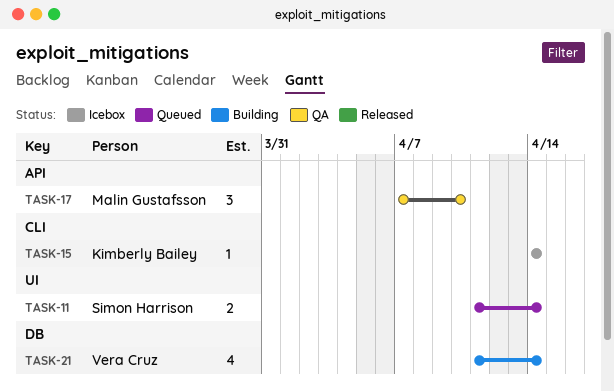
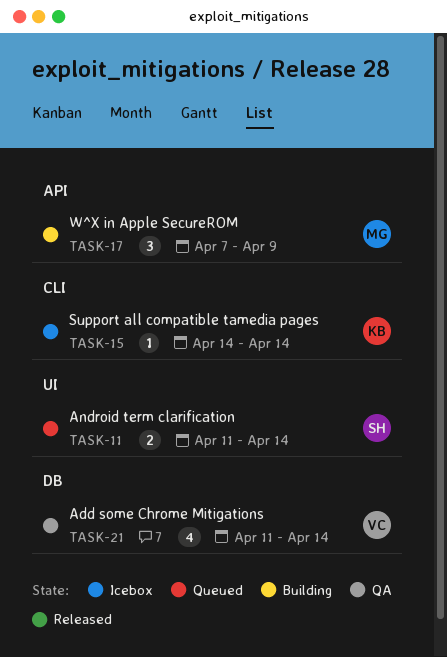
TASK-17, status: QA -> Building
TASK-17, due: Apr 10 -> Apr 9
TASK-21, status: Building -> QA

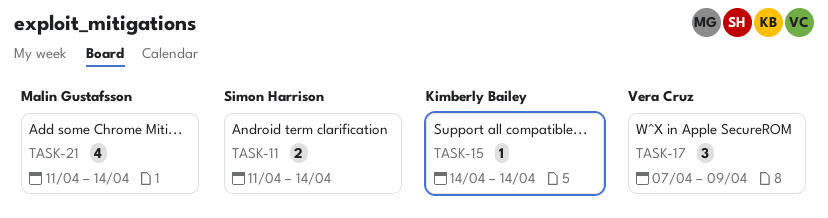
TASK-17, owner: Malin Gustafsson -> Vera Cruz
TASK-21, owner: Vera Cruz -> Malin Gustafsson

